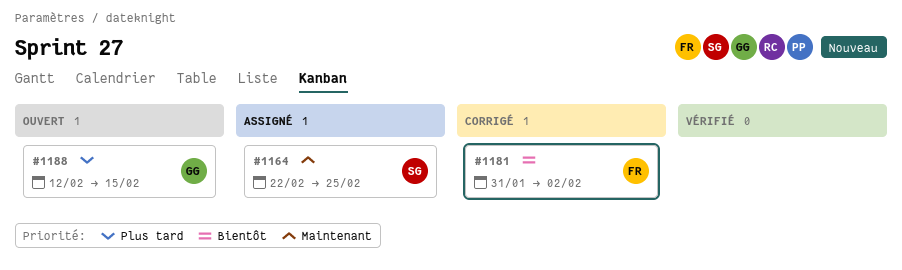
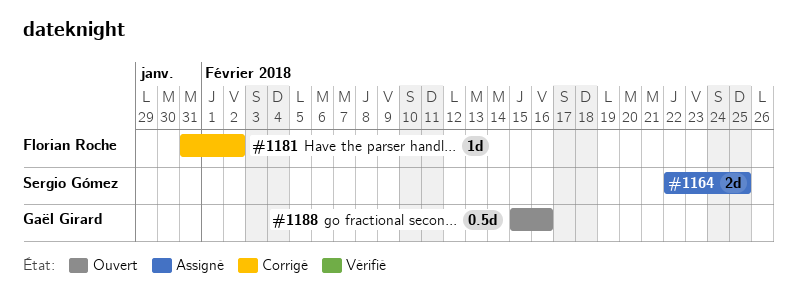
#1188, start: Feb 12 -> Feb 15
#1188, due: Feb 15 -> Feb 16

